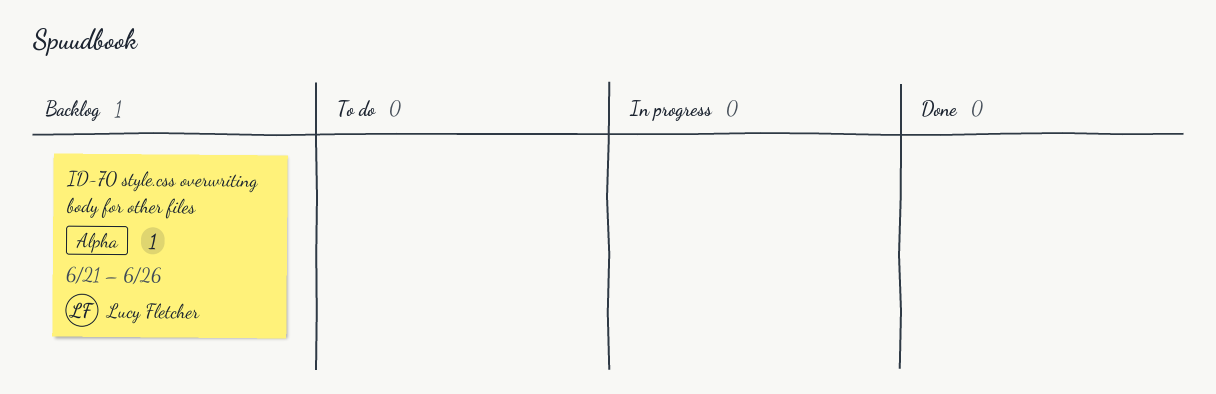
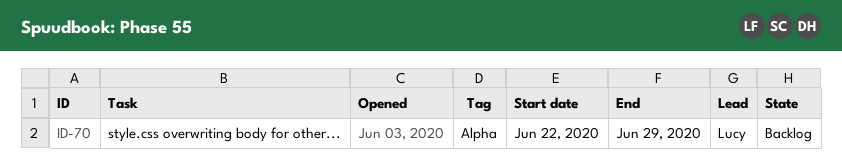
ID-70, start: Jun 21 -> Jun 22
ID-70, due: Jun 26 -> Jun 29

